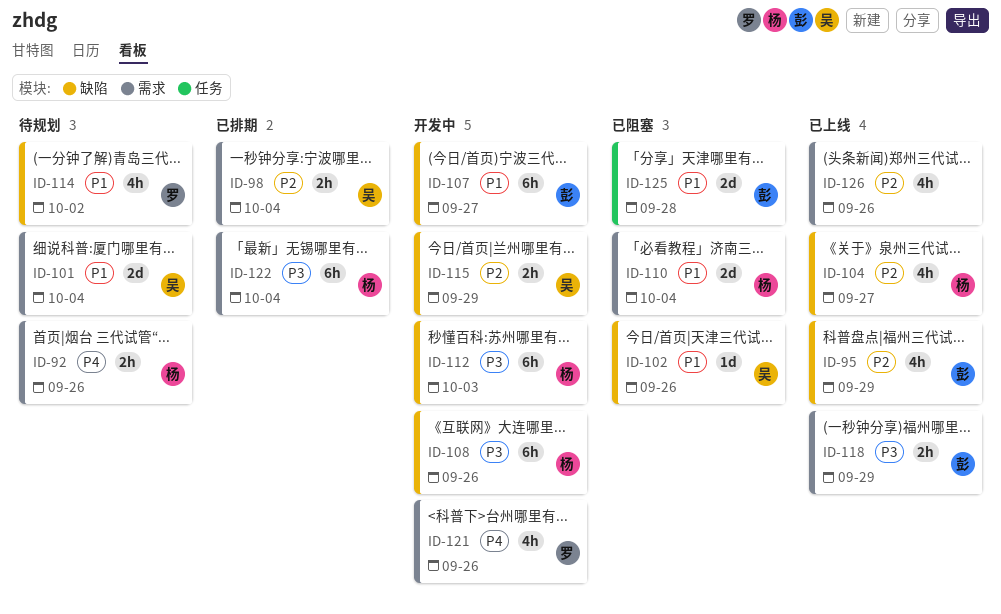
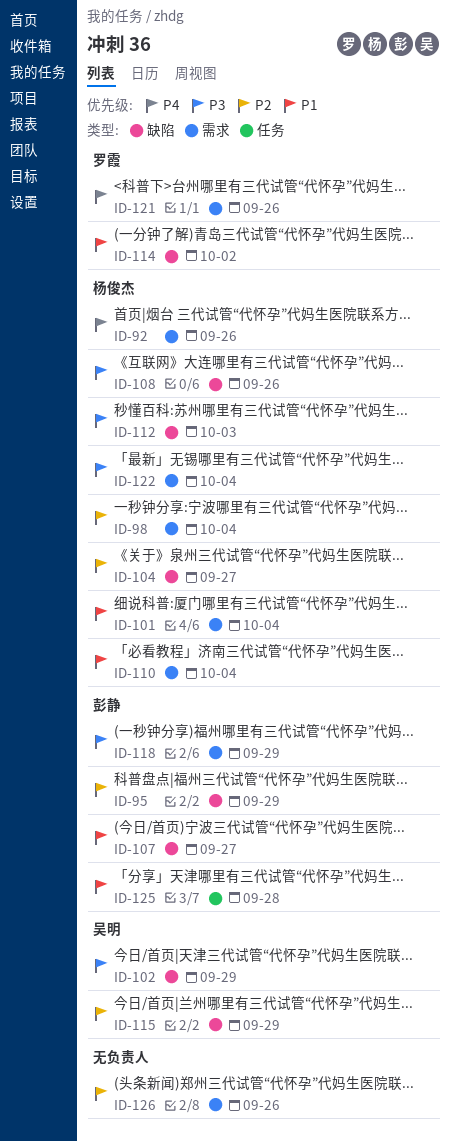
ID-98, owner: 吴明 -> 杨俊杰
ID-101, owner: 吴明 -> 杨俊杰
ID-102, priority: P1 -> P3
ID-102, due: Sep 26 -> Sep 29

